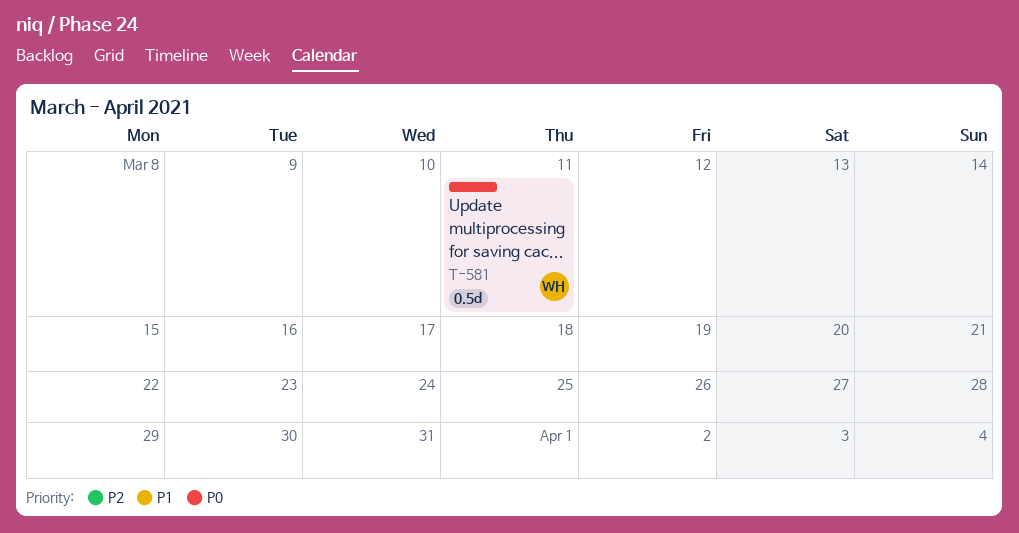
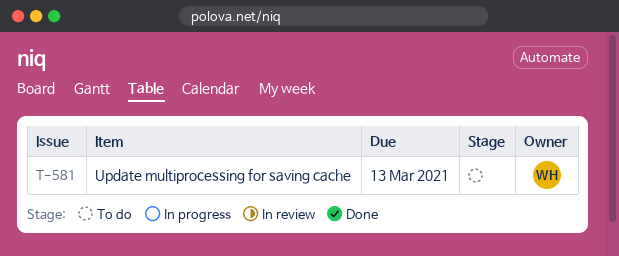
T-581, due: Mar 11 -> Mar 13

